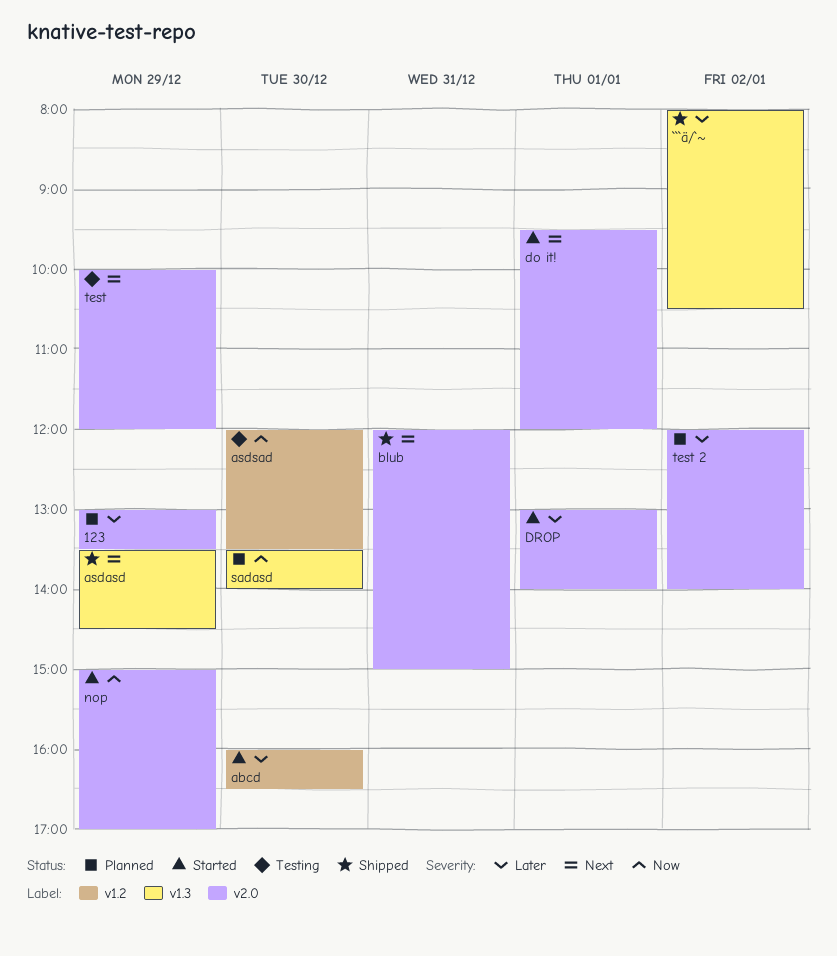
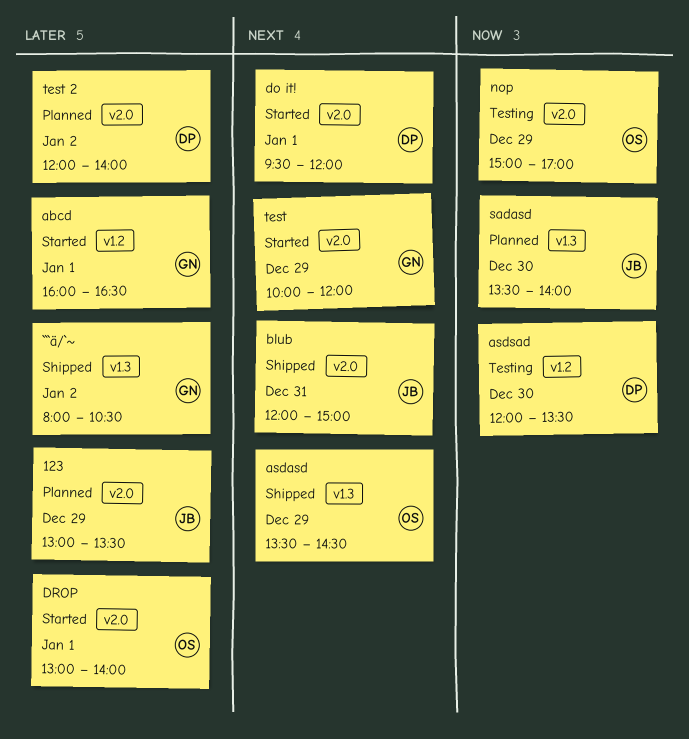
abcd, day: Dec 30 -> Jan 1
nop, status: Started -> Testing
test, status: Testing -> Started

